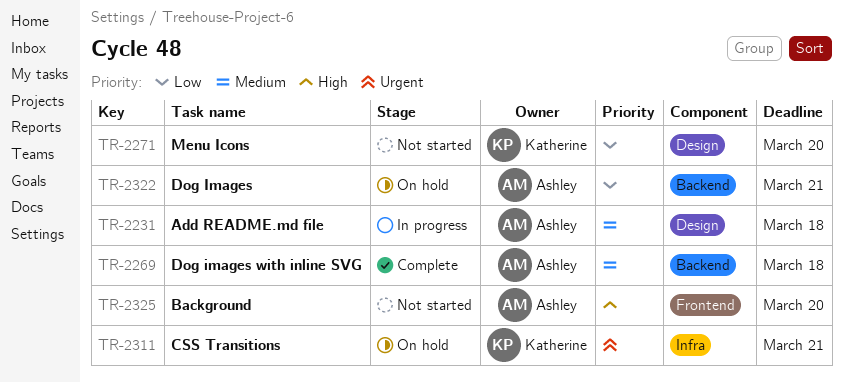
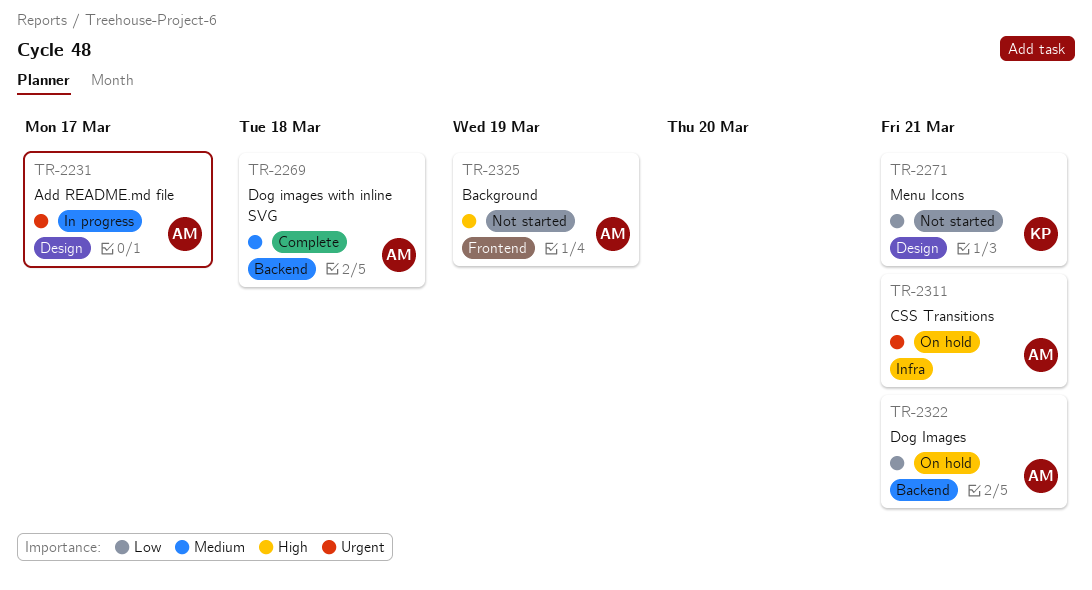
TR-2231, priority: Medium -> Urgent
TR-2231, due: Mar 18 -> Mar 17
TR-2271, due: Mar 20 -> Mar 21
TR-2311, owner: Katherine -> Ashley
TR-2325, due: Mar 20 -> Mar 19

